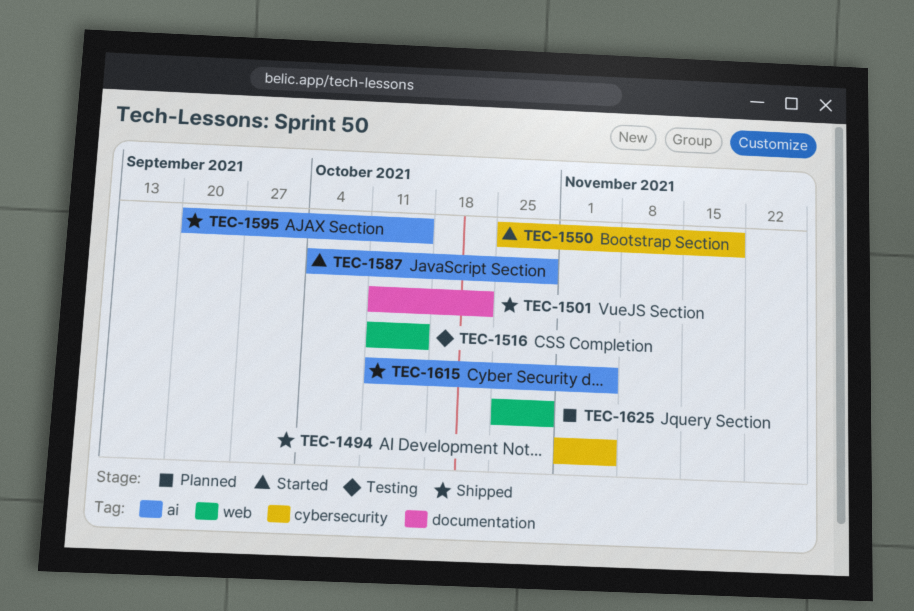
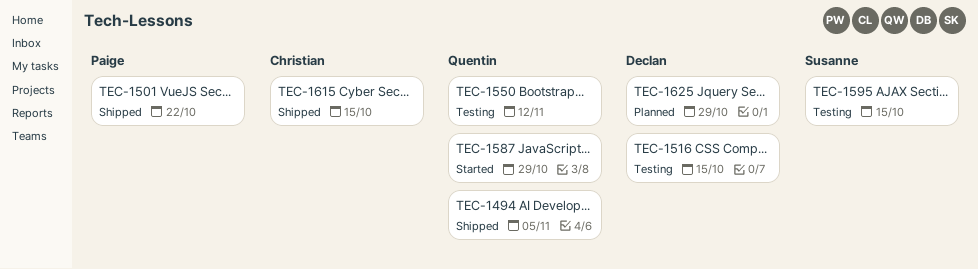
TEC-1550, status: Started -> Testing
TEC-1550, due: Nov 19 -> Nov 12
TEC-1595, status: Shipped -> Testing
TEC-1615, due: Nov 5 -> Oct 15

